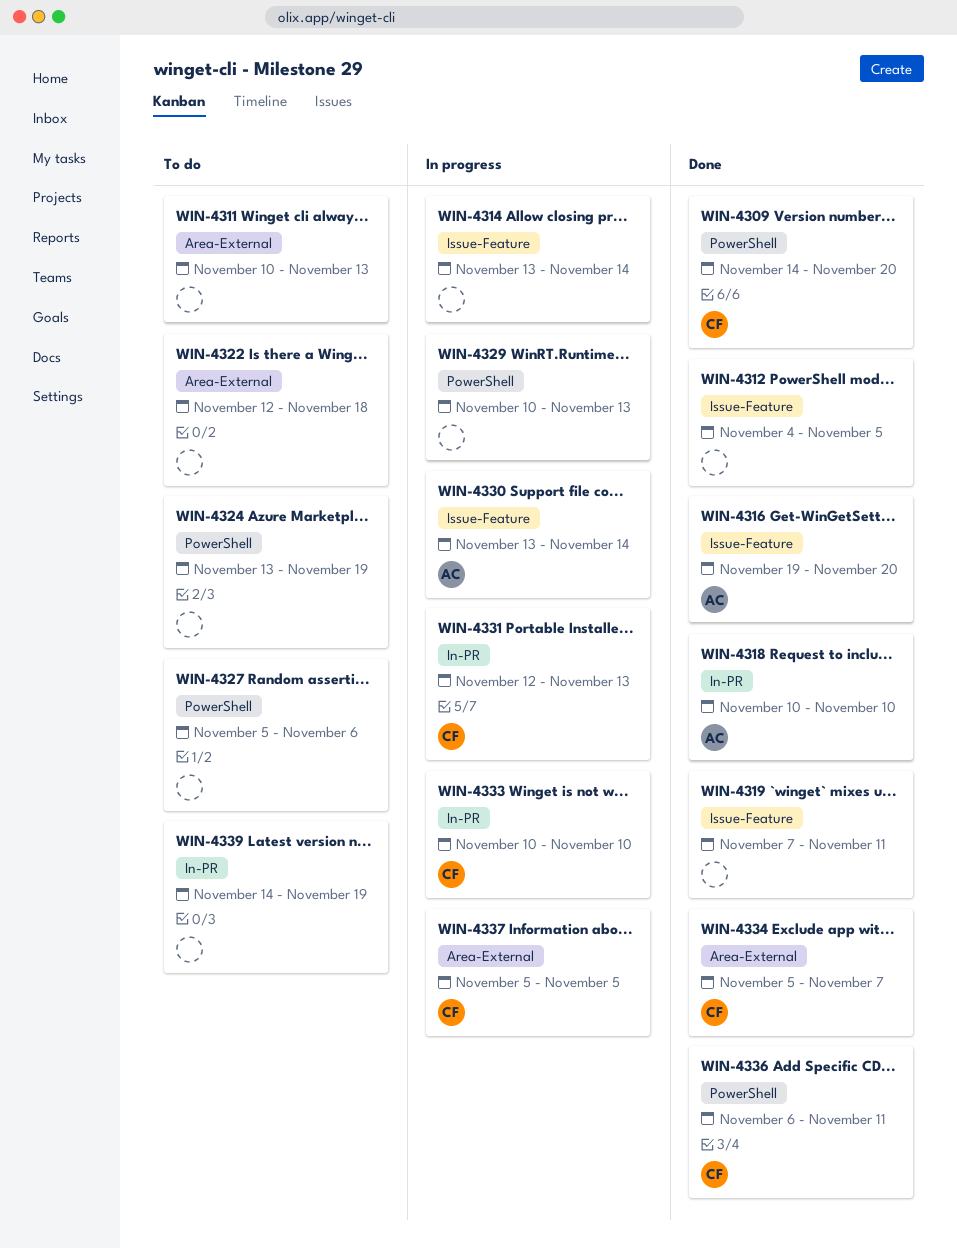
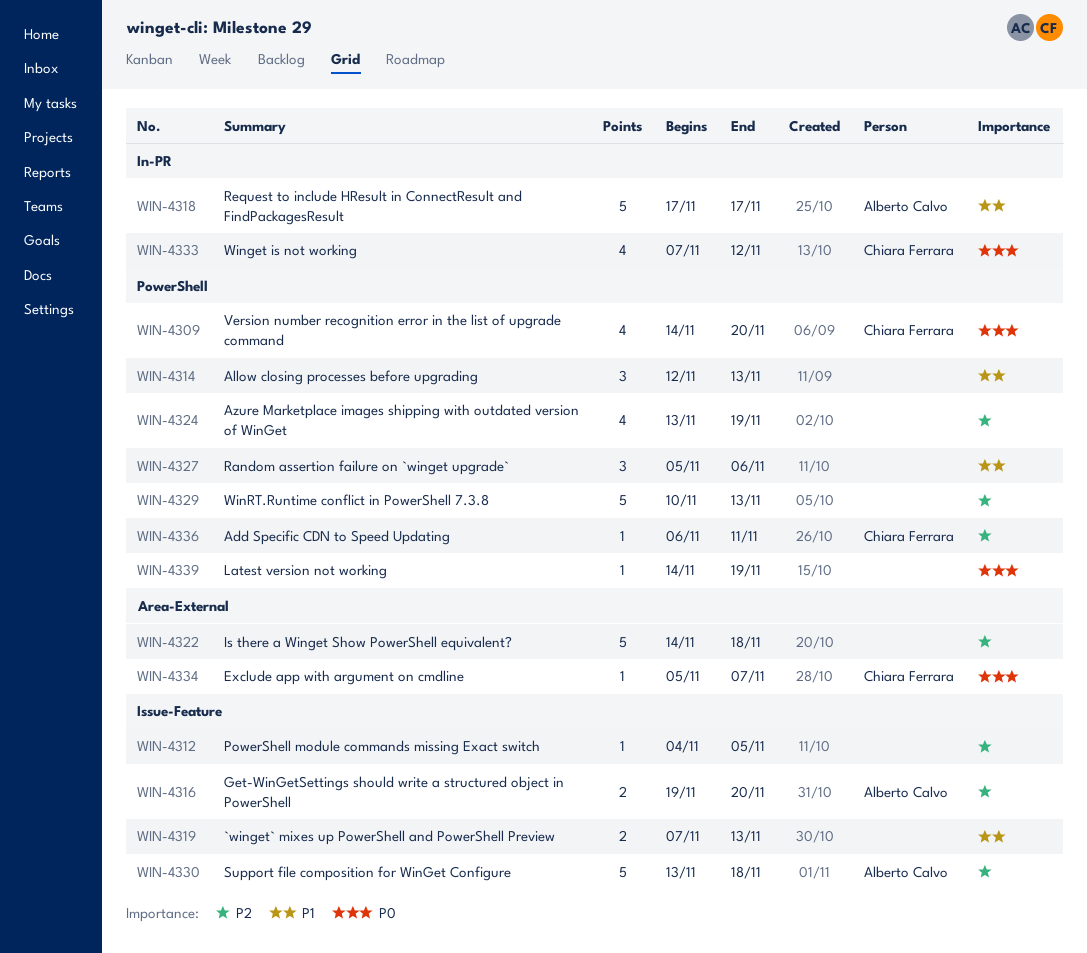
WIN-4311: present -> none
WIN-4314, label: Issue-Feature -> PowerShell
WIN-4314, start: Nov 13 -> Nov 12
WIN-4314, due: Nov 14 -> Nov 13
WIN-4318, start: Nov 10 -> Nov 17
WIN-4318, due: Nov 10 -> Nov 17
WIN-4319, due: Nov 11 -> Nov 13
WIN-4322, start: Nov 12 -> Nov 14
WIN-4330, due: Nov 14 -> Nov 18
WIN-4331: present -> none
WIN-4333, start: Nov 10 -> Nov 7
WIN-4333, due: Nov 10 -> Nov 12
WIN-4337: present -> none
WIN-4339, label: In-PR -> PowerShell

